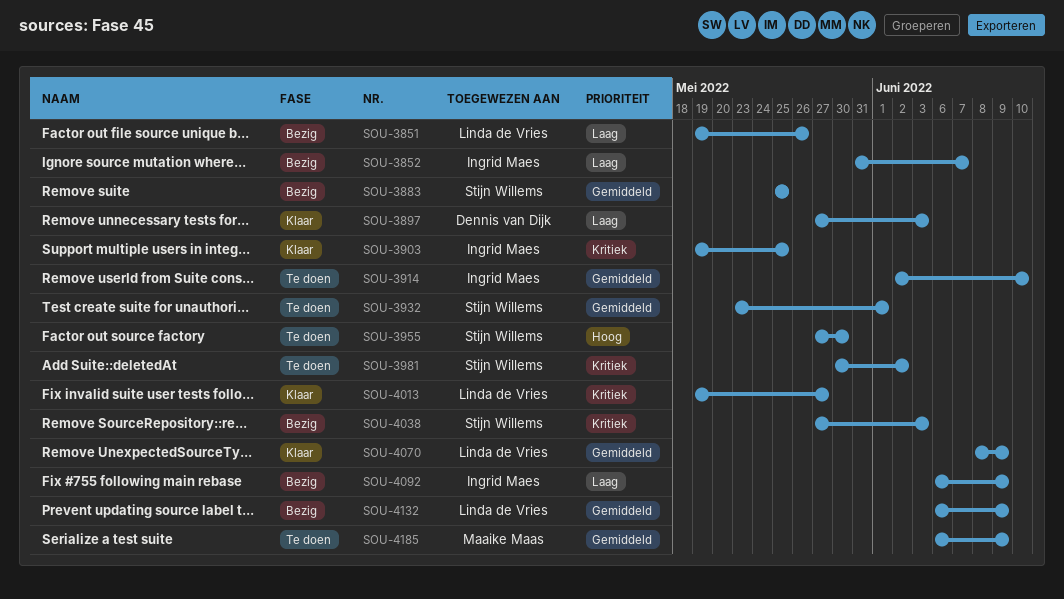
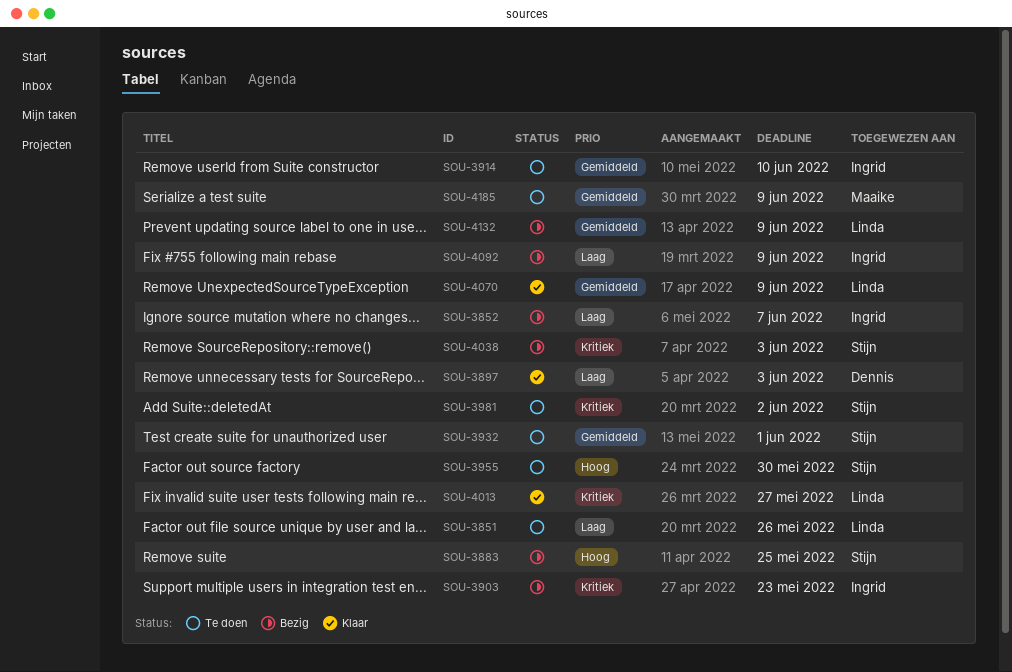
SOU-3851, status: Bezig -> Te doen
SOU-3883, priority: Gemiddeld -> Hoog
SOU-3903, status: Klaar -> Bezig
SOU-3903, due: May 25 -> May 23

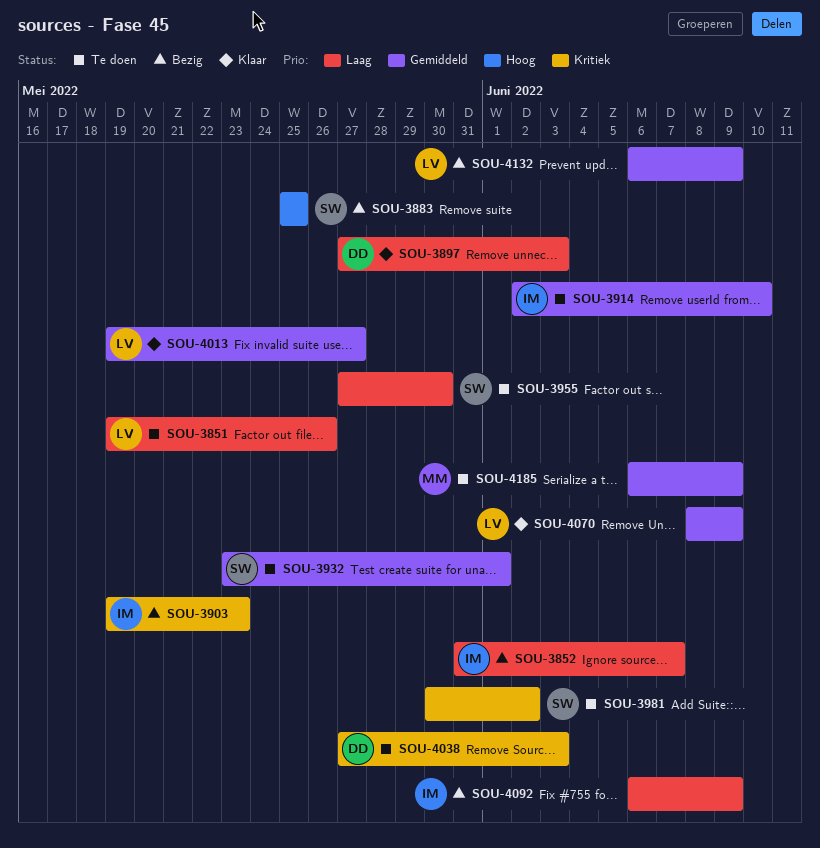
SOU-3955, priority: Hoog -> Laag
SOU-4013, priority: Kritiek -> Gemiddeld
SOU-4038, status: Bezig -> Te doen
SOU-4038, owner: Stijn -> Dennis

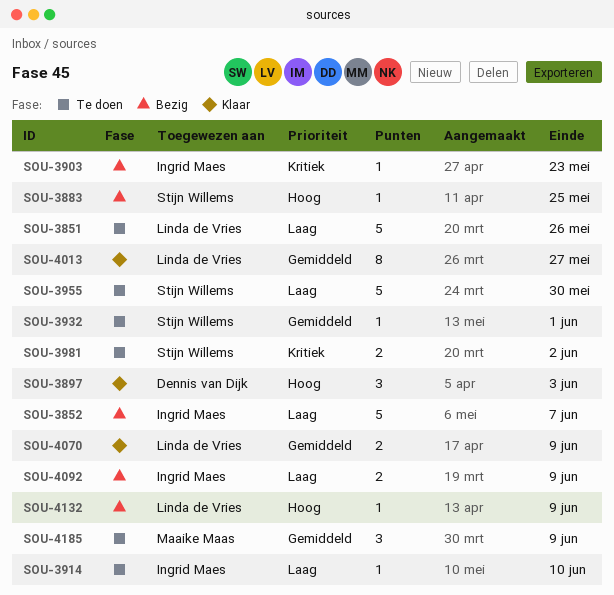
SOU-3897, priority: Laag -> Hoog
SOU-3914, priority: Gemiddeld -> Laag
SOU-4038: present -> none
SOU-4132, priority: Gemiddeld -> Hoog

